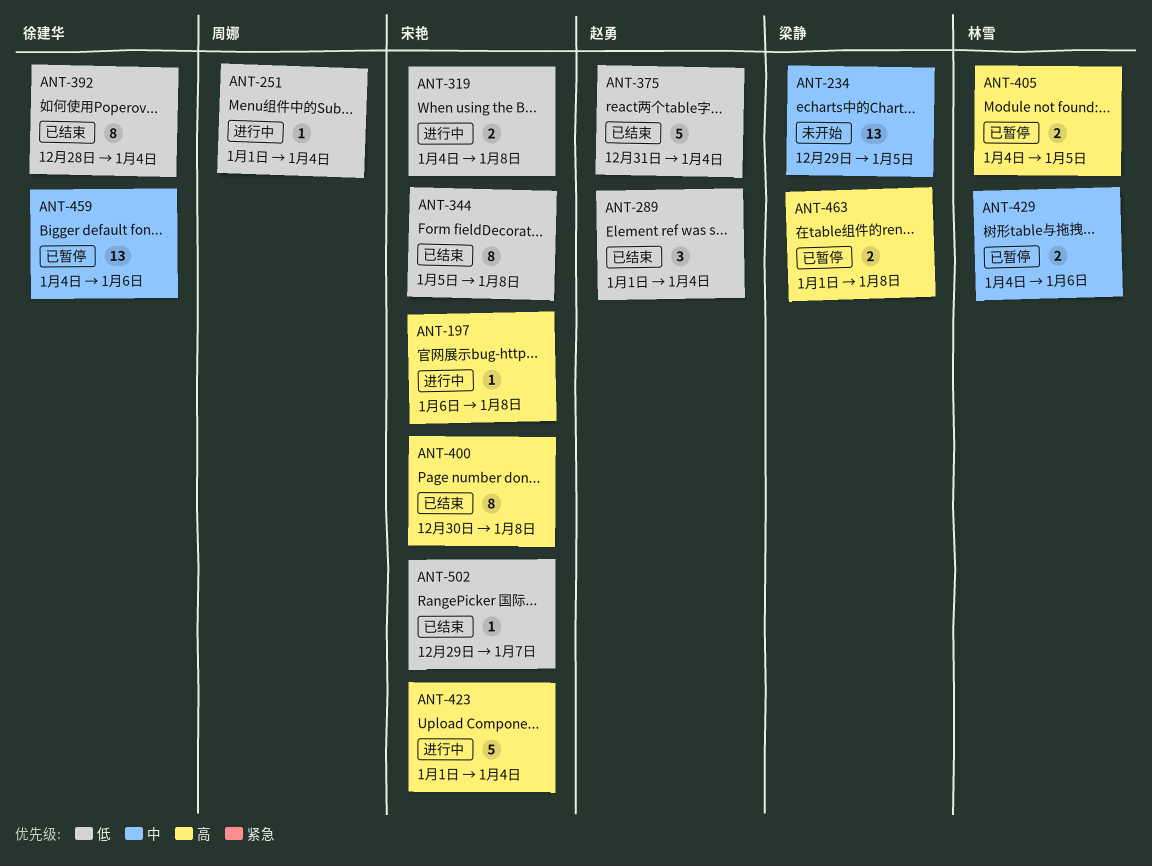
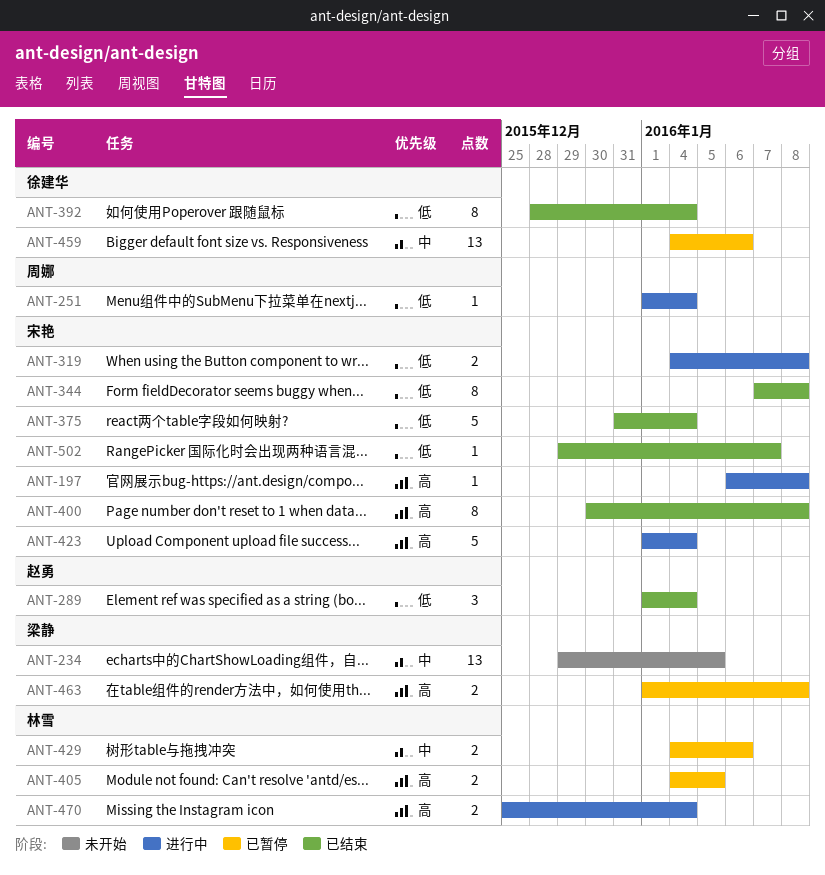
ANT-344, start: Jan 5 -> Jan 7
ANT-375, owner: 赵勇 -> 宋艳
ANT-470: none -> present

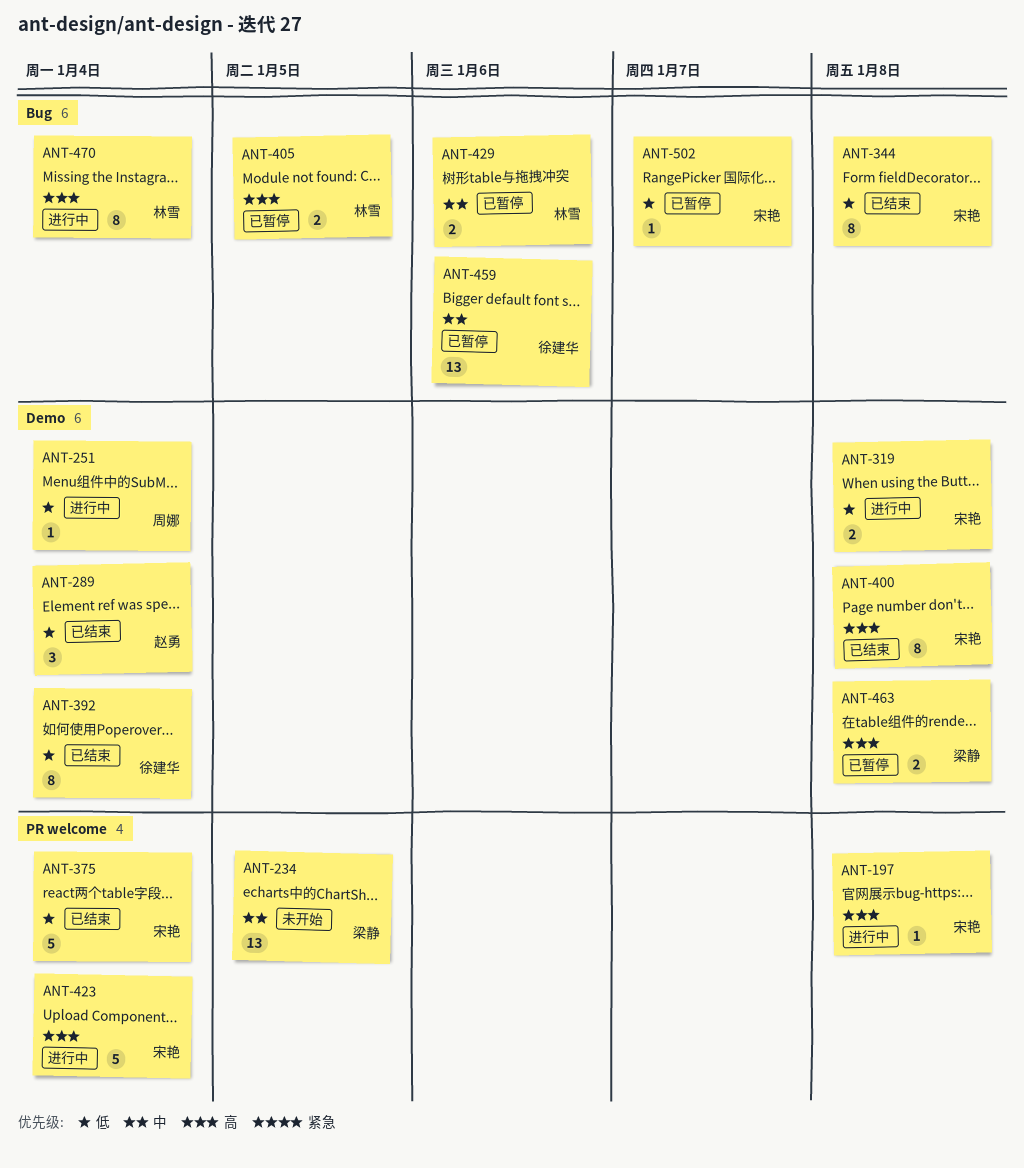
ANT-470, estimate: 2 -> 8
ANT-502, status: 已结束 -> 已暂停

